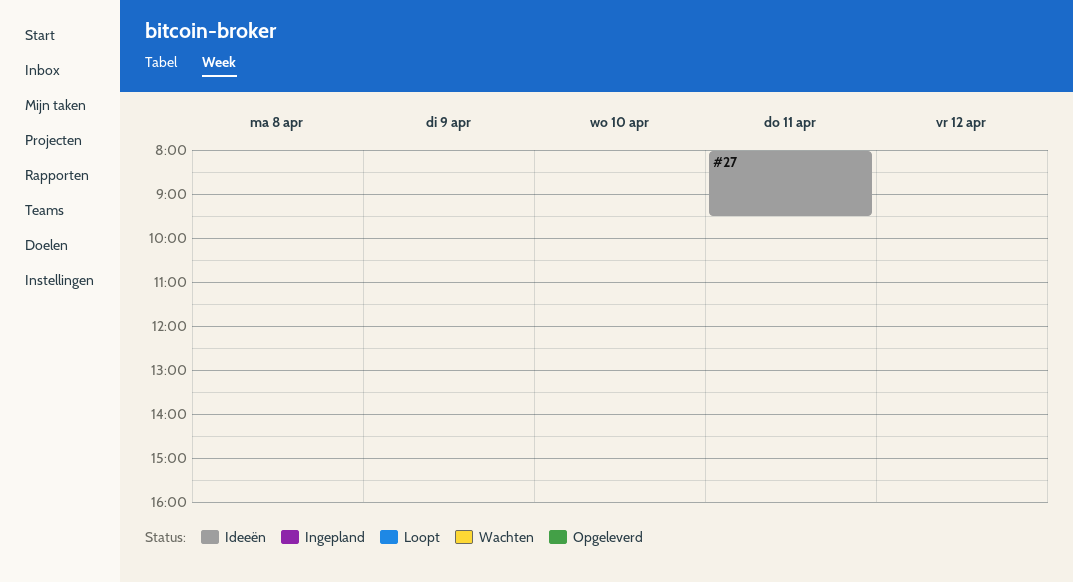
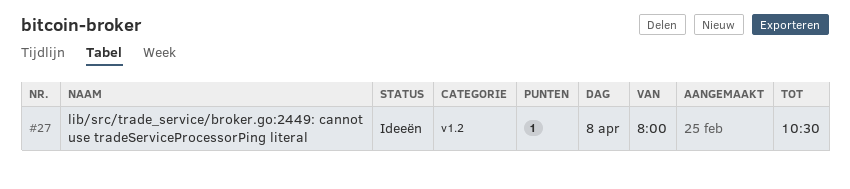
#27, day: Apr 11 -> Apr 8
#27, ends: 09:30 -> 10:30

